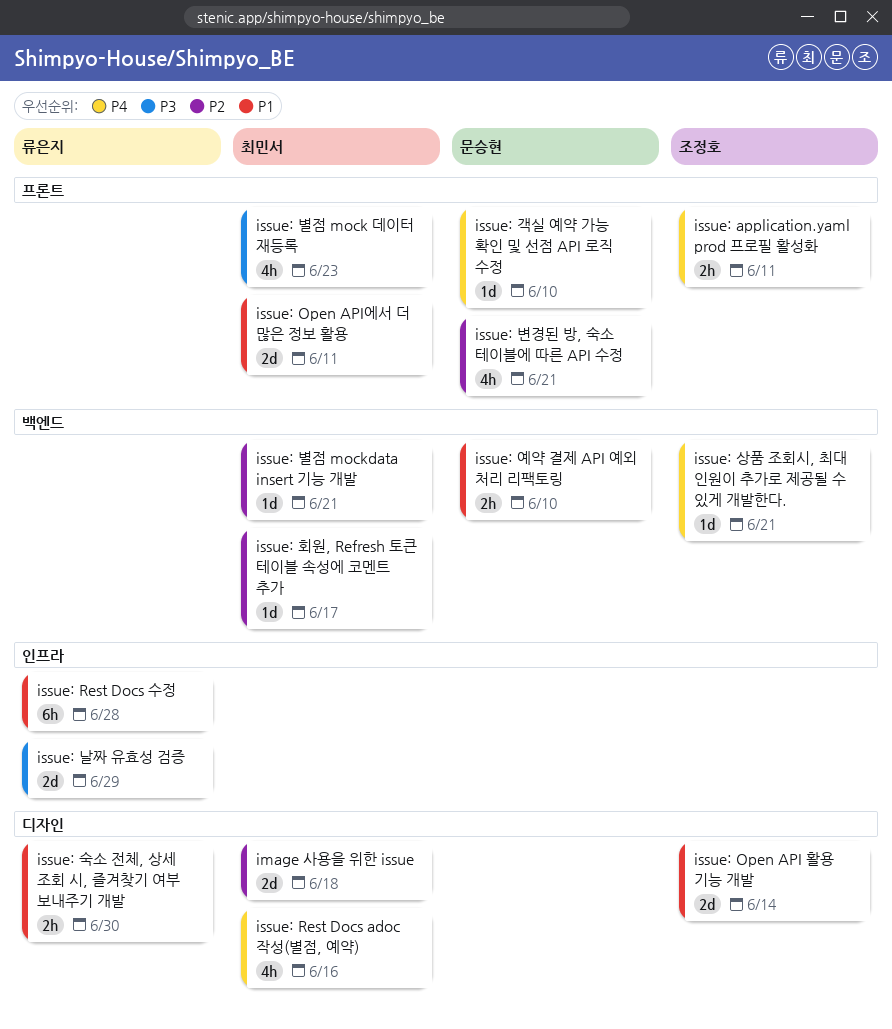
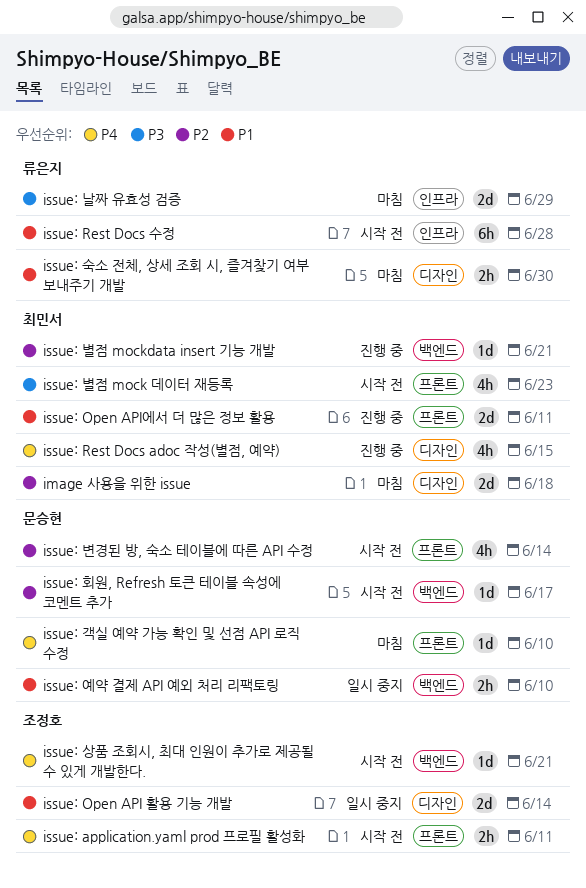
issue: Rest Docs adoc 작성(별점, 예약), due: Jun 16 -> Jun 15
issue: 변경된 방, 숙소 테이블에 따른 API 수정, due: Jun 21 -> Jun 14
issue: 회원, Refresh 토큰 테이블 속성에 코멘트 추가, owner: 최민서 -> 문승현

